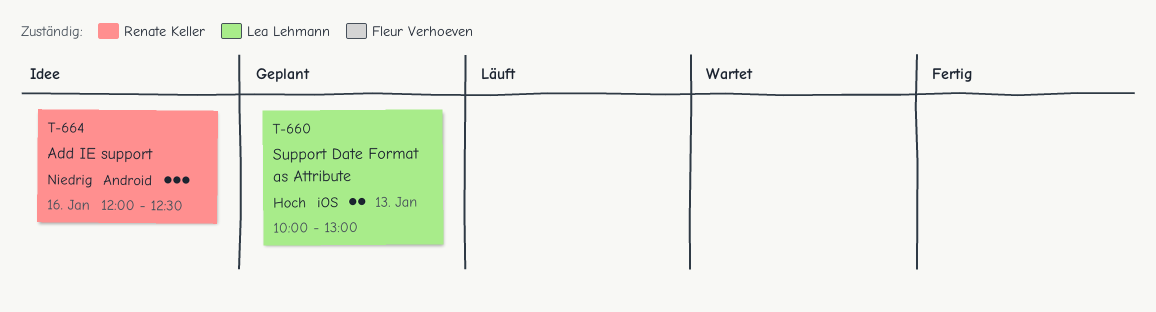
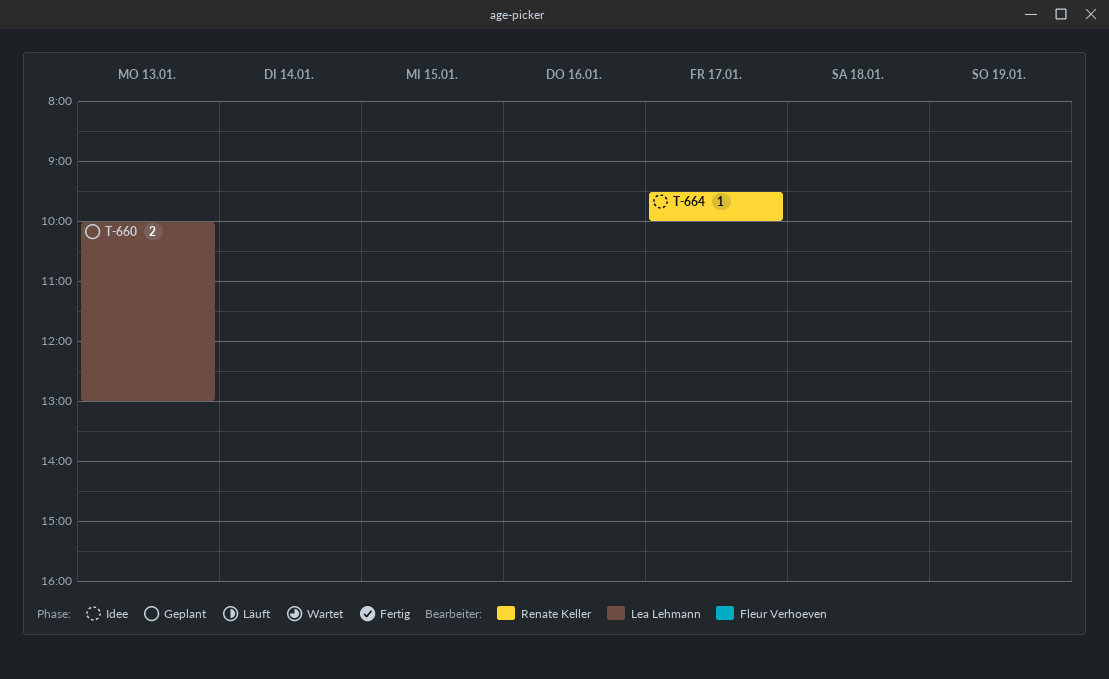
T-664, estimate: 3 -> 1
T-664, day: Jan 16 -> Jan 17
T-664, begins: 12:00 -> 09:30
T-664, ends: 12:30 -> 10:00

